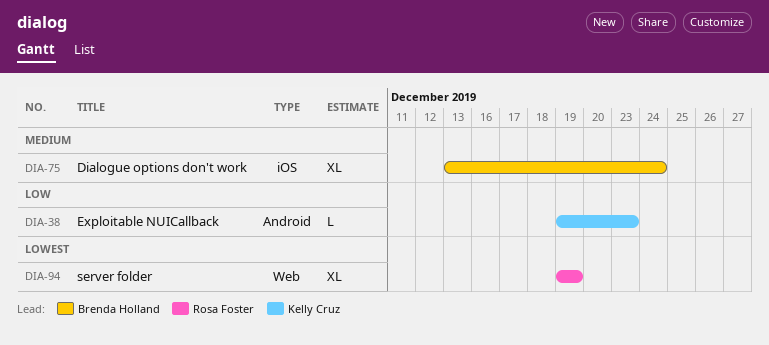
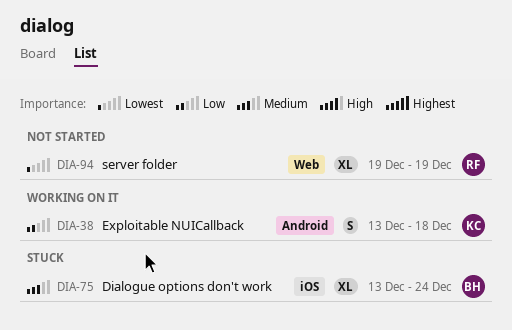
DIA-38, estimate: L -> S
DIA-38, start: Dec 19 -> Dec 13
DIA-38, due: Dec 23 -> Dec 18

